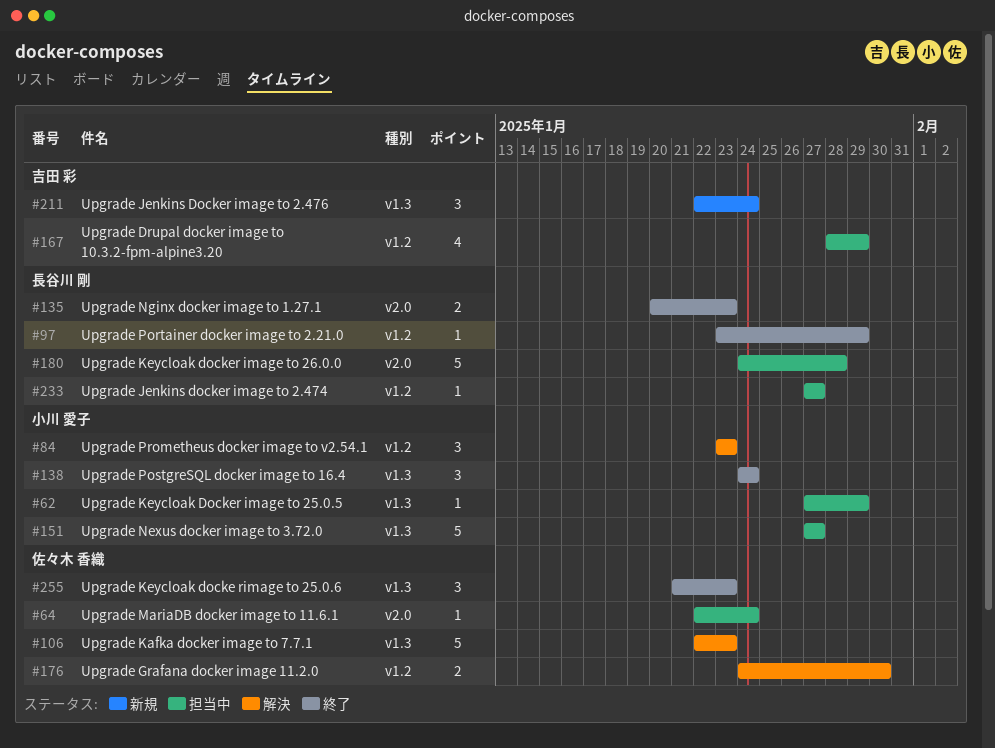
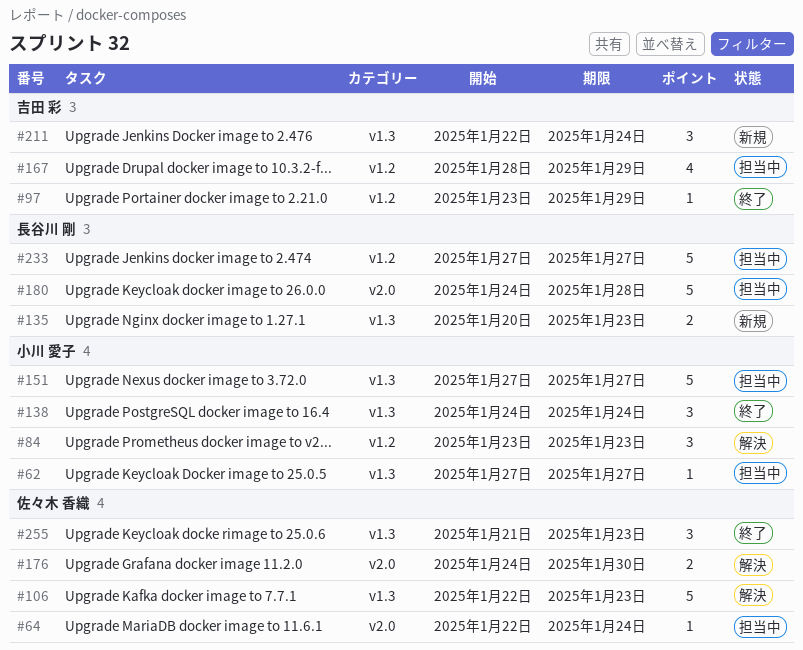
#62, due: Jan 29 -> Jan 27
#97, owner: 長谷川 剛 -> 吉田 彩
#135, status: 終了 -> 新規
#135, label: v2.0 -> v1.3
#176, label: v1.2 -> v2.0
#233, estimate: 1 -> 5

